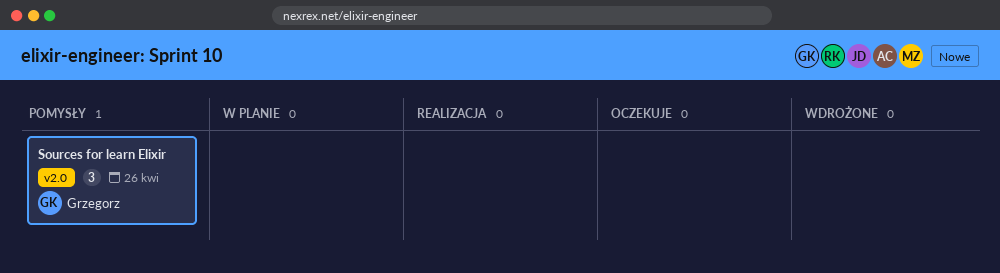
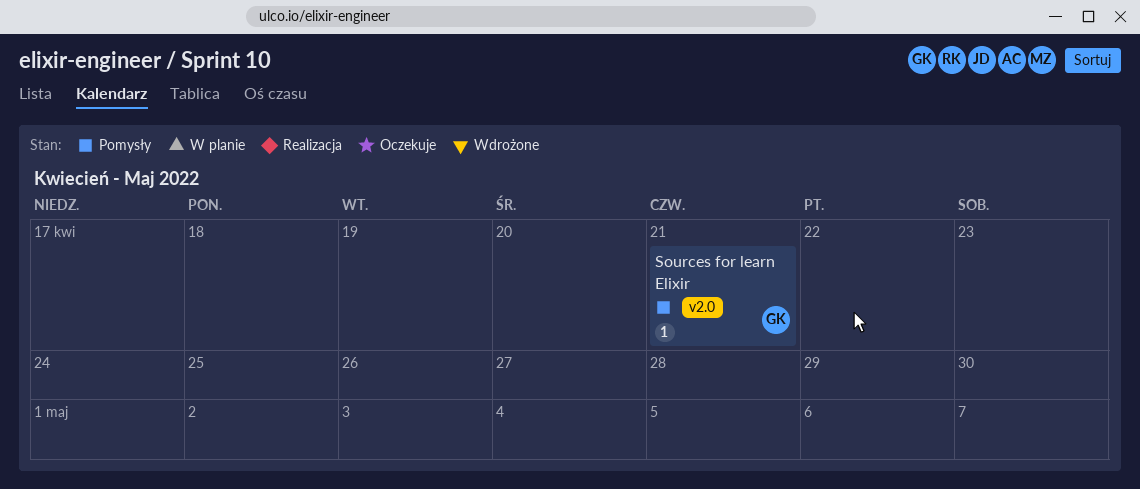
Sources for learn Elixir, estimate: 3 -> 1
Sources for learn Elixir, due: Apr 26 -> Apr 21

